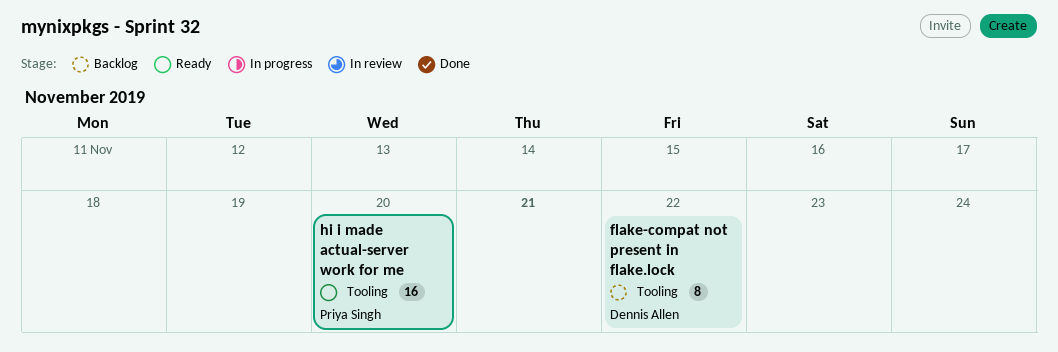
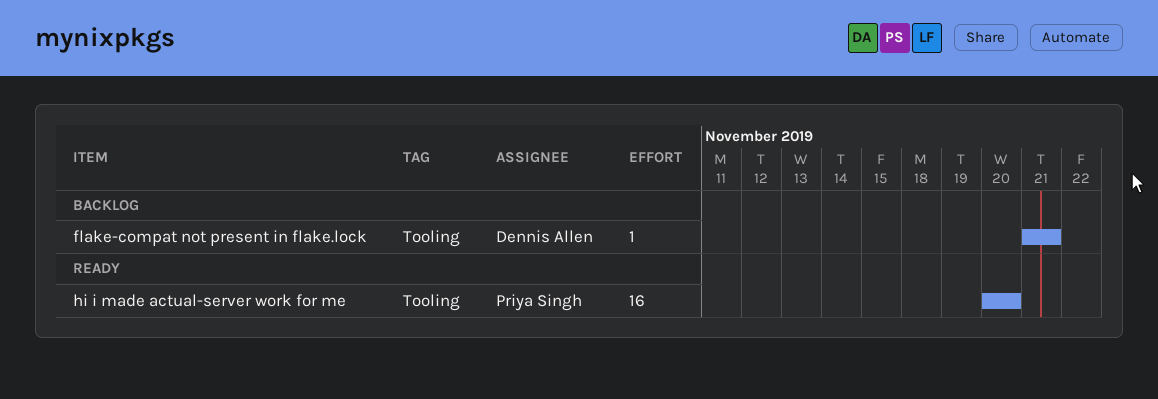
flake-compat not present in flake.lock, estimate: 8 -> 1
flake-compat not present in flake.lock, due: Nov 22 -> Nov 21

